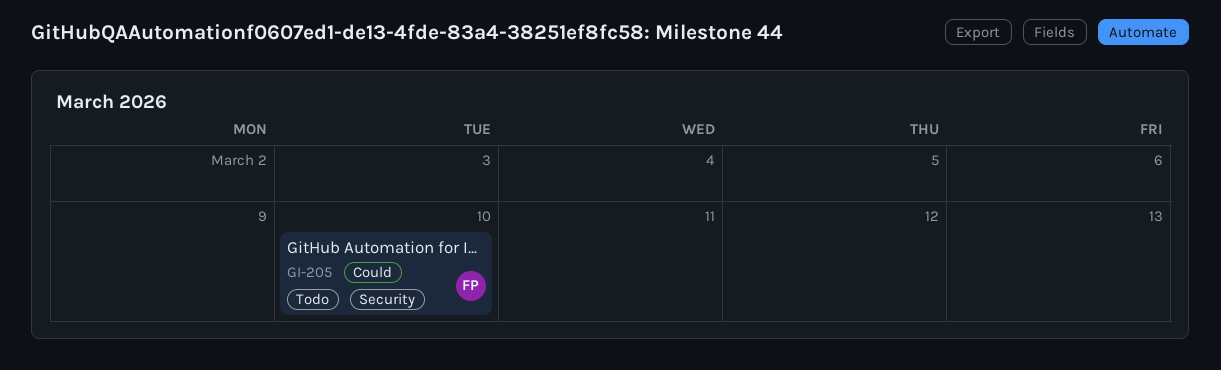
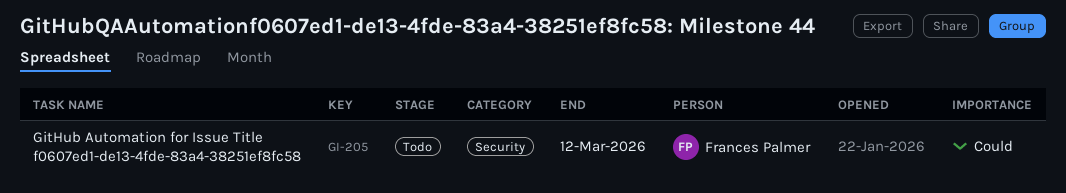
GI-205, due: Mar 10 -> Mar 12

